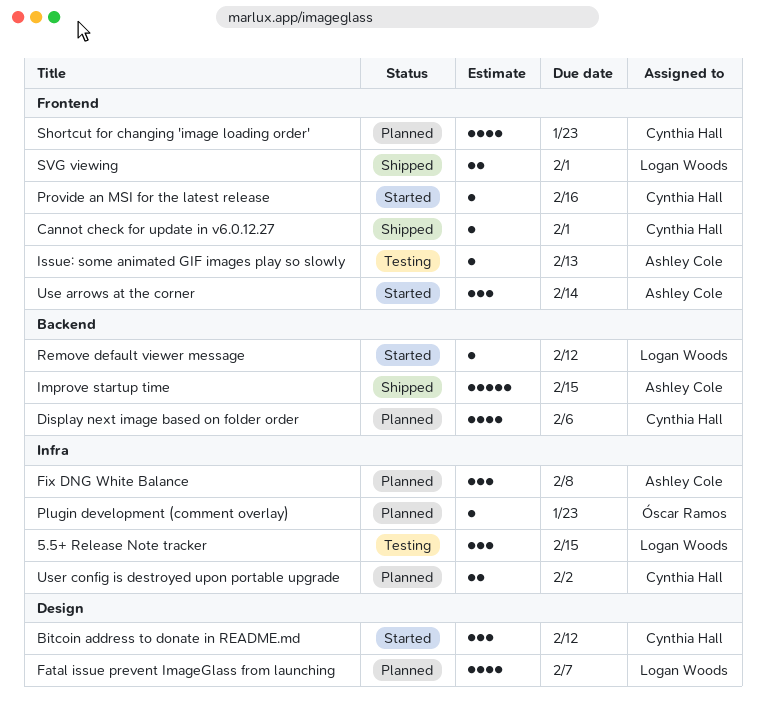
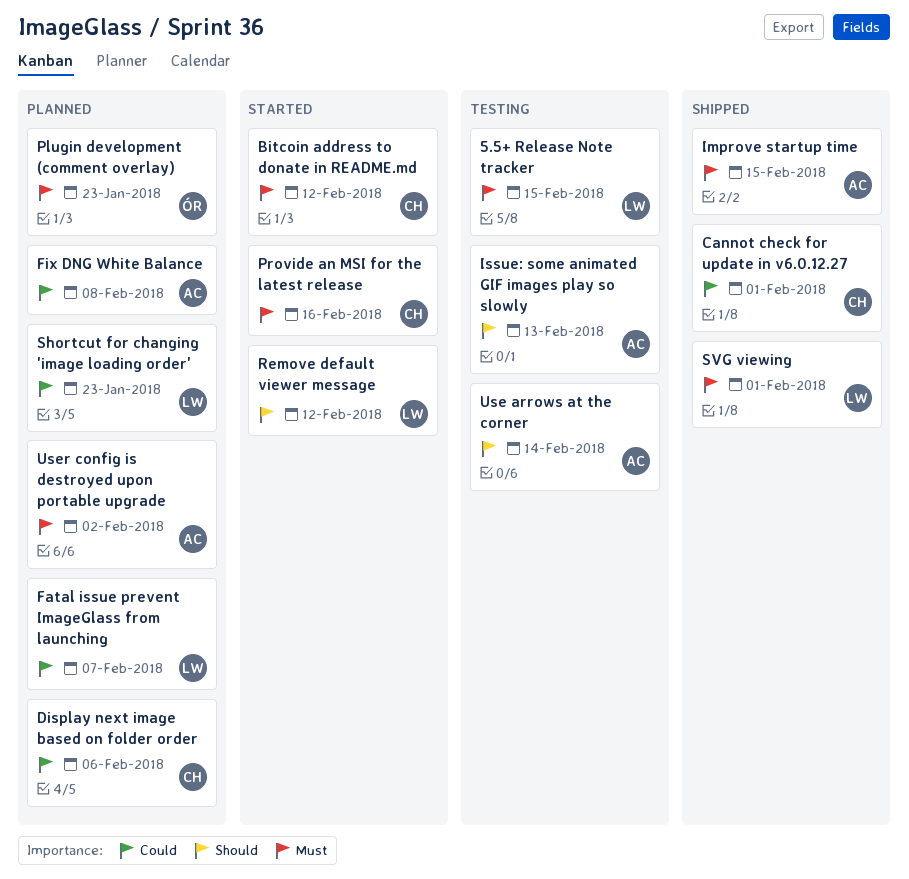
Shortcut for changing 'image loading order', owner: Cynthia Hall -> Logan Woods
Use arrows at the corner, status: Started -> Testing
User config is destroyed upon portable upgrade, owner: Cynthia Hall -> Ashley Cole

